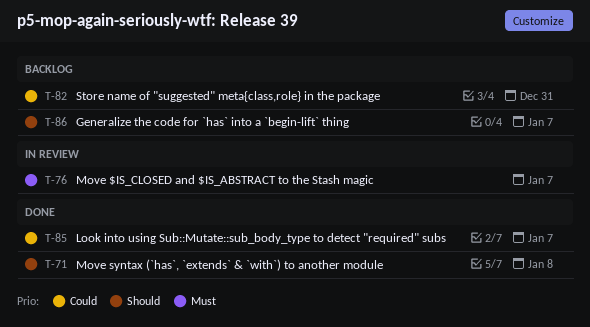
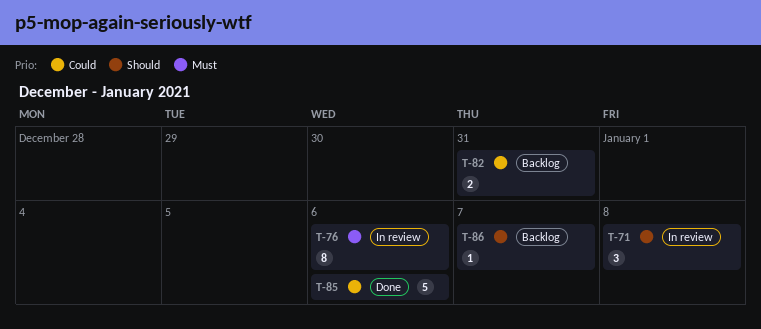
T-71, status: Done -> In review
T-76, due: Jan 7 -> Jan 6
T-85, due: Jan 7 -> Jan 6

